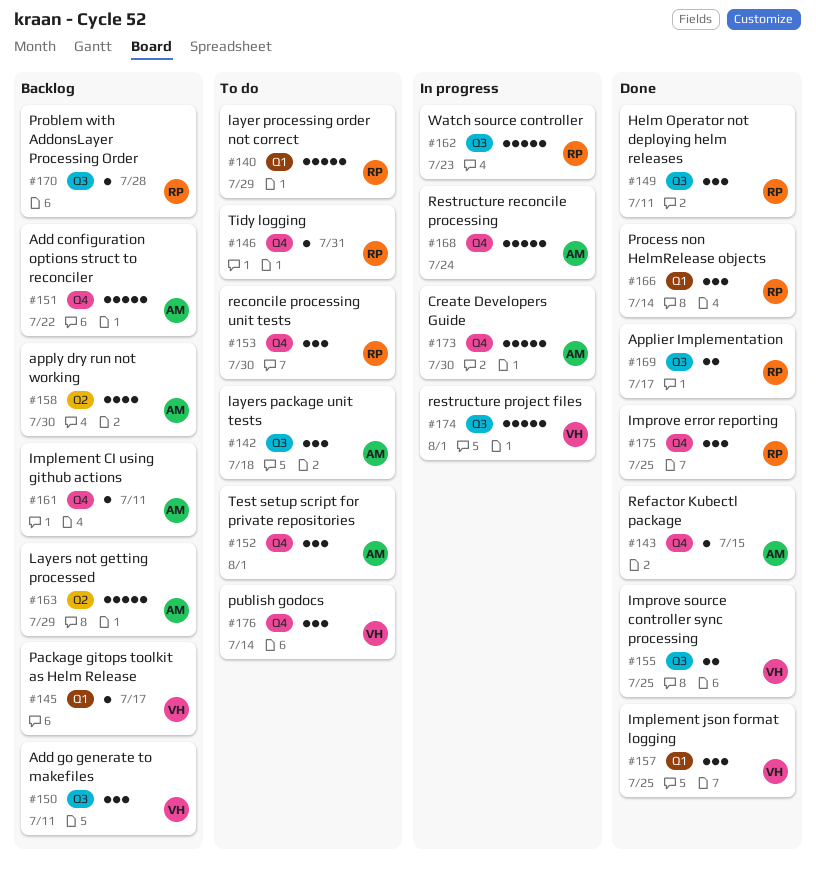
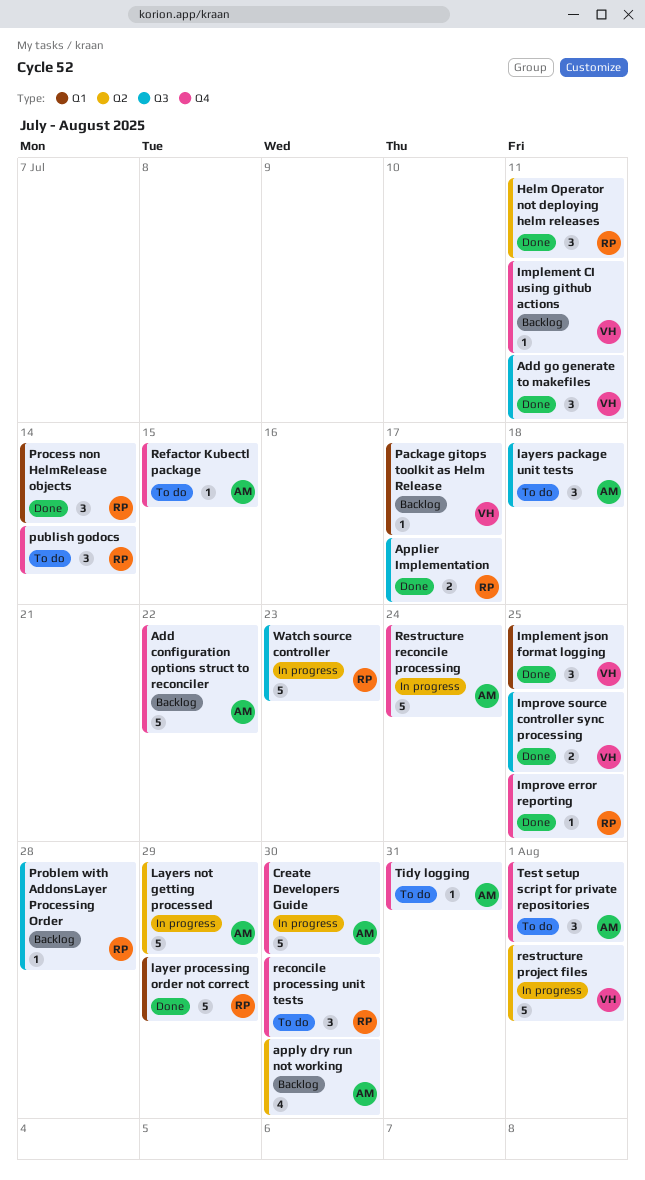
Add go generate to makefiles, status: Backlog -> Done
Helm Operator not deploying helm releases, label: Q3 -> Q2
Implement CI using github actions, owner: AM -> VH
Improve error reporting, estimate: 3 -> 1
layer processing order not correct, status: To do -> Done
Layers not getting processed, status: Backlog -> In progress
publish godocs, owner: VH -> RP
Refactor Kubectl package, status: Done -> To do
restructure project files, label: Q3 -> Q2
Tidy logging, owner: RP -> AM

